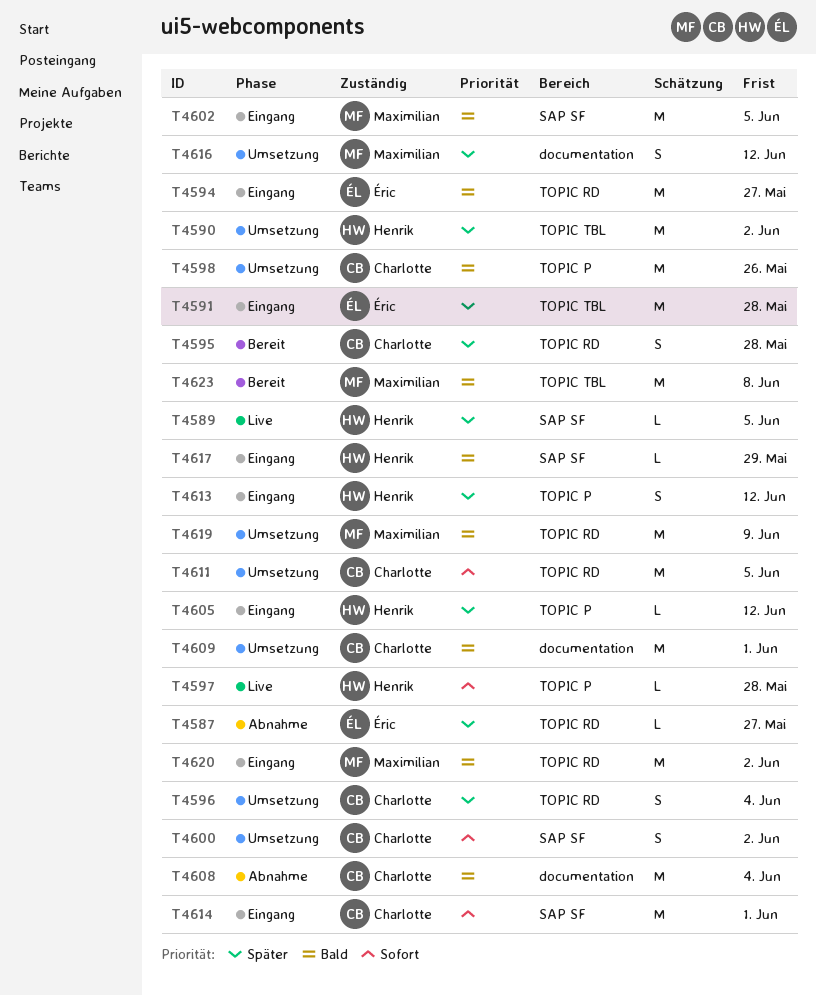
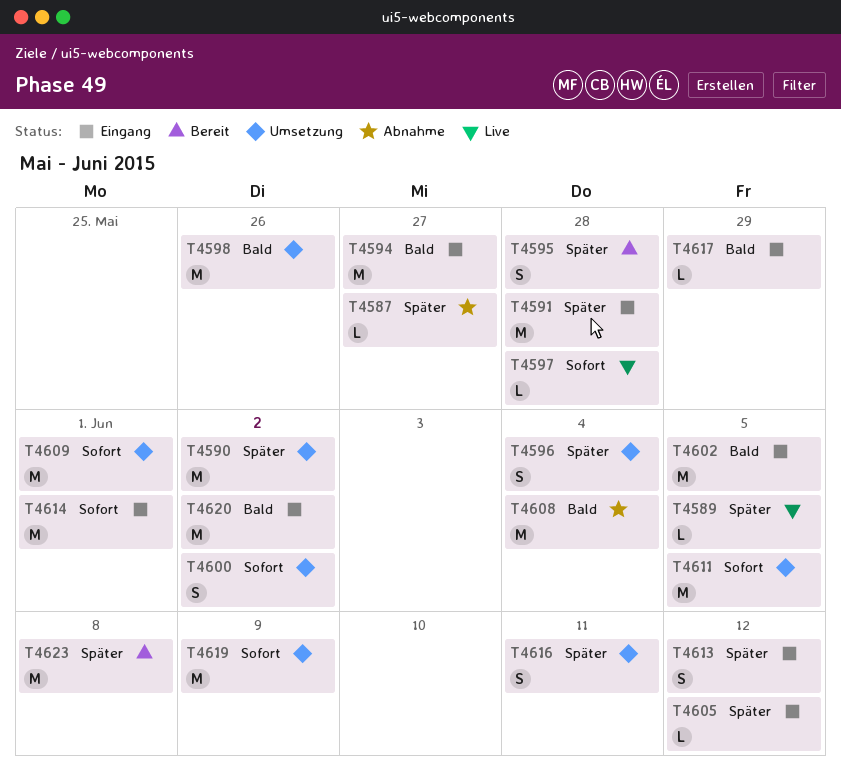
T4609, priority: Bald -> Sofort
T4616, due: Jun 12 -> Jun 11
T4619, priority: Bald -> Sofort
T4623, priority: Bald -> Später

